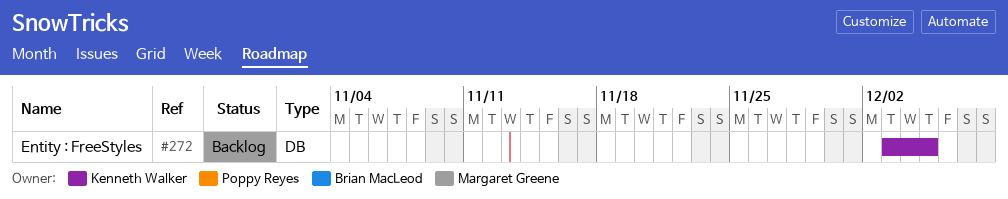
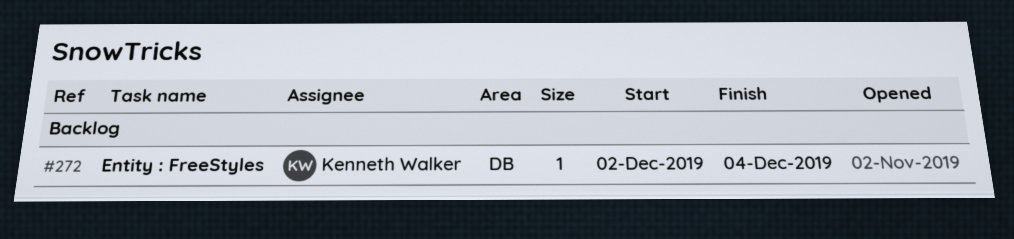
#272, start: Dec 3 -> Dec 2
#272, due: Dec 5 -> Dec 4

